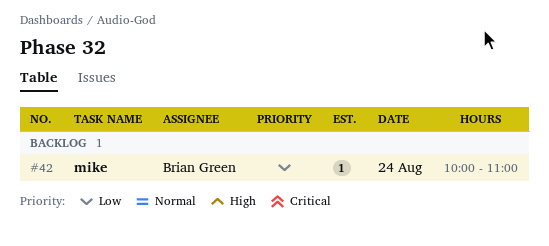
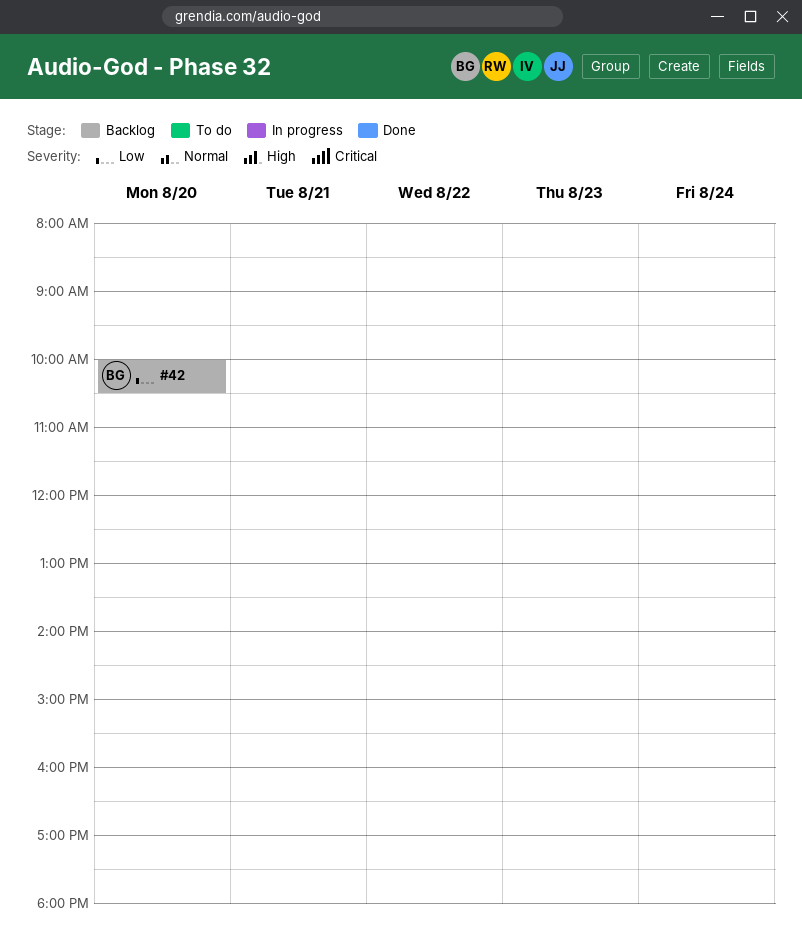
#42, day: Aug 24 -> Aug 20
#42, ends: 11:00 -> 10:30

